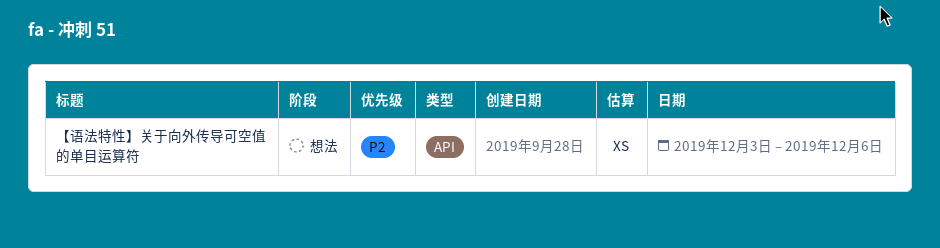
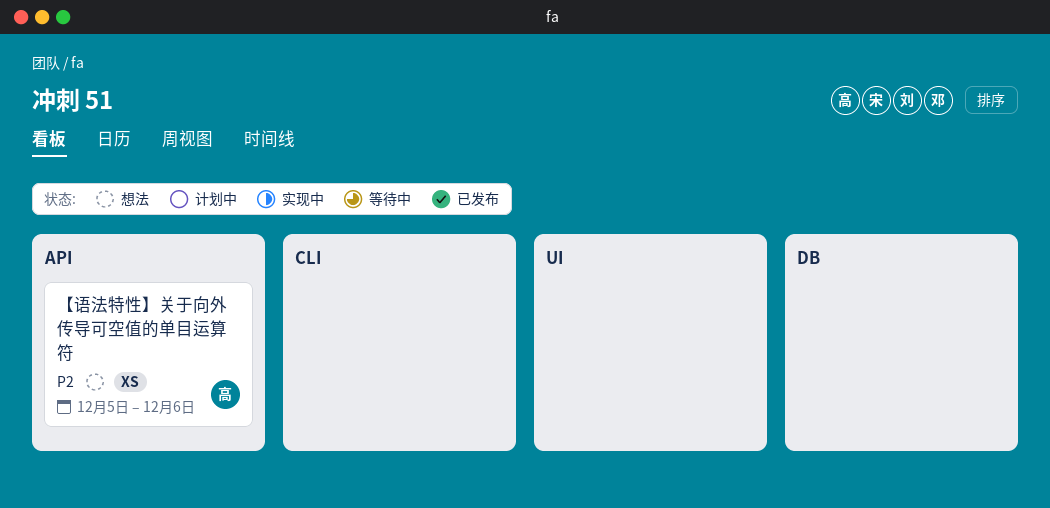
【语法特性】关于向外传导可空值的单目运算符, start: Dec 3 -> Dec 5

